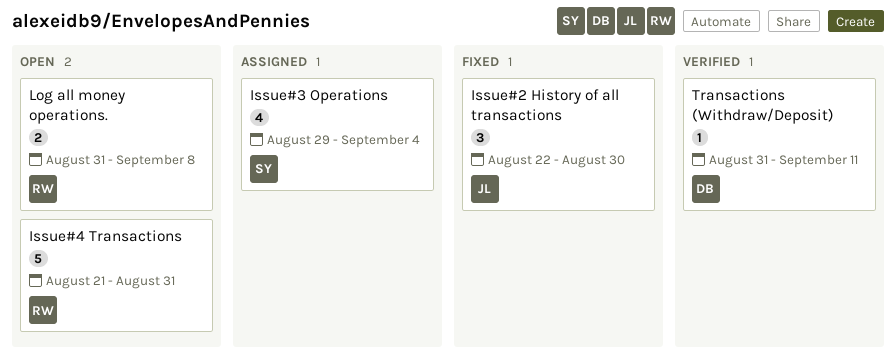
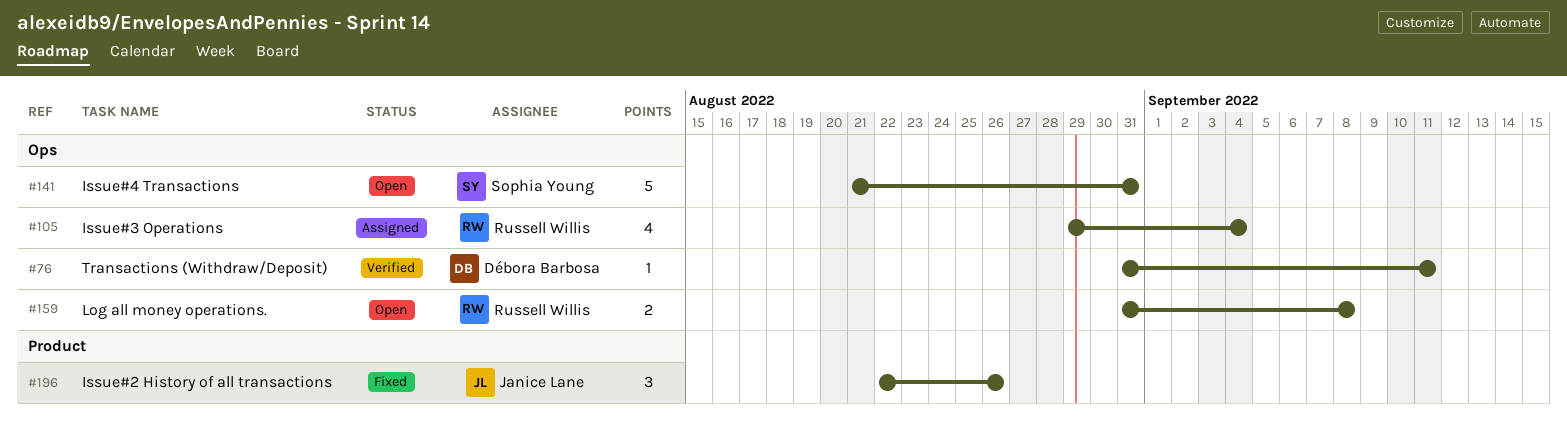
Issue#2 History of all transactions, due: Aug 30 -> Aug 26
Issue#3 Operations, owner: Sophia Young -> Russell Willis
Issue#4 Transactions, owner: Russell Willis -> Sophia Young

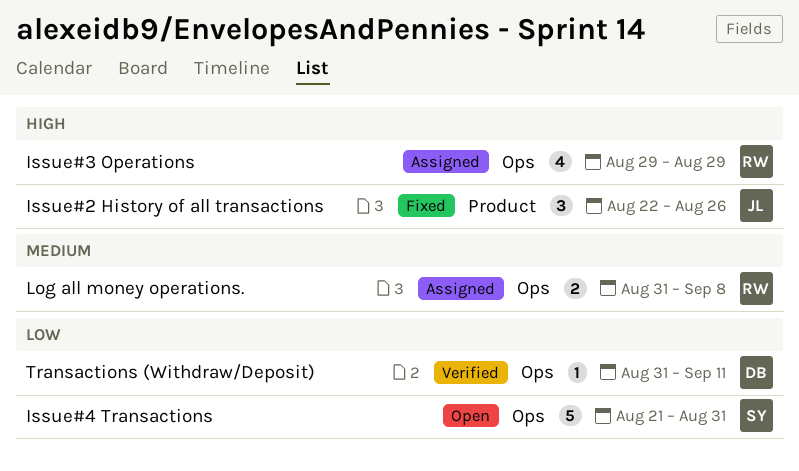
Issue#3 Operations, due: Sep 4 -> Aug 29
Log all money operations., status: Open -> Assigned

